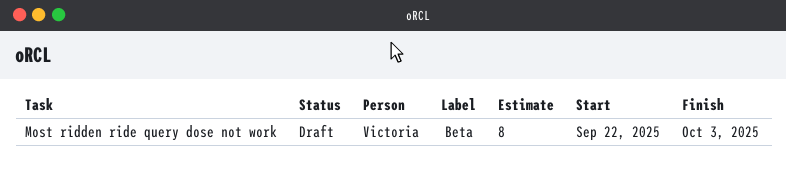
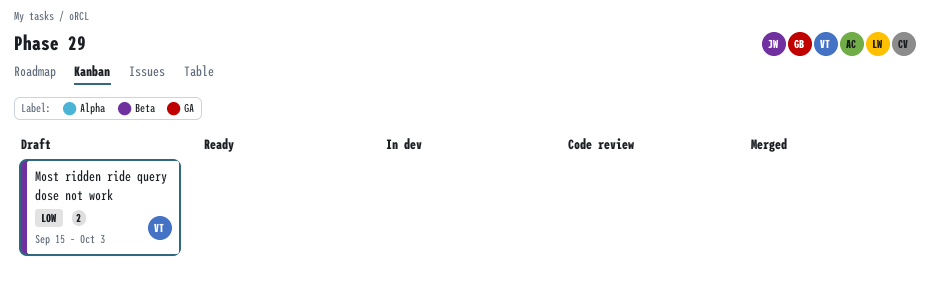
Most ridden ride query dose not work, estimate: 8 -> 2
Most ridden ride query dose not work, start: Sep 22 -> Sep 15

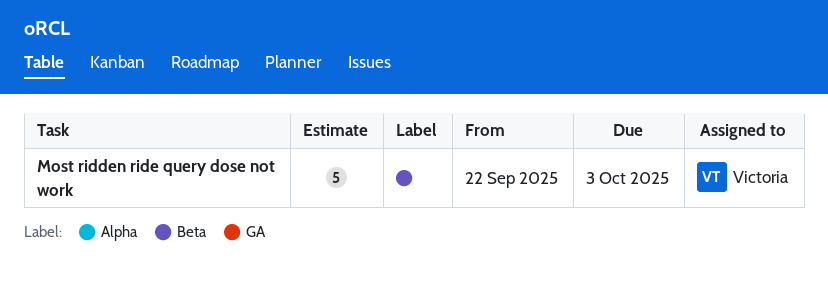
Most ridden ride query dose not work, estimate: 2 -> 5
Most ridden ride query dose not work, start: Sep 15 -> Sep 22

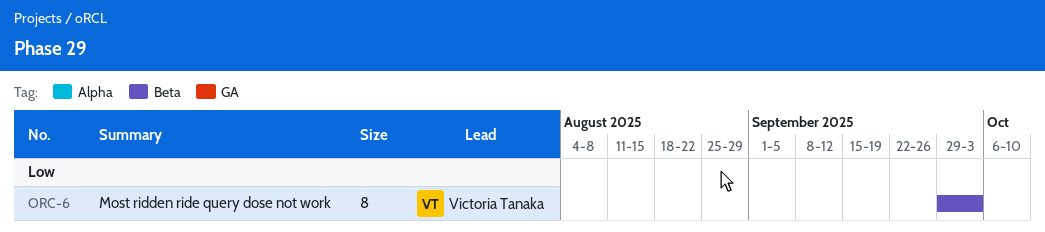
Most ridden ride query dose not work, estimate: 5 -> 8
Most ridden ride query dose not work, start: Sep 22 -> Sep 29

